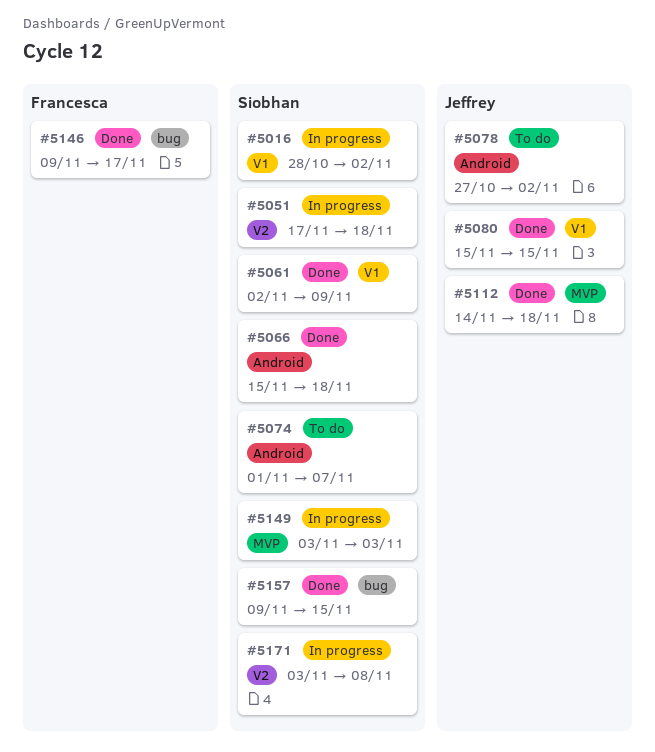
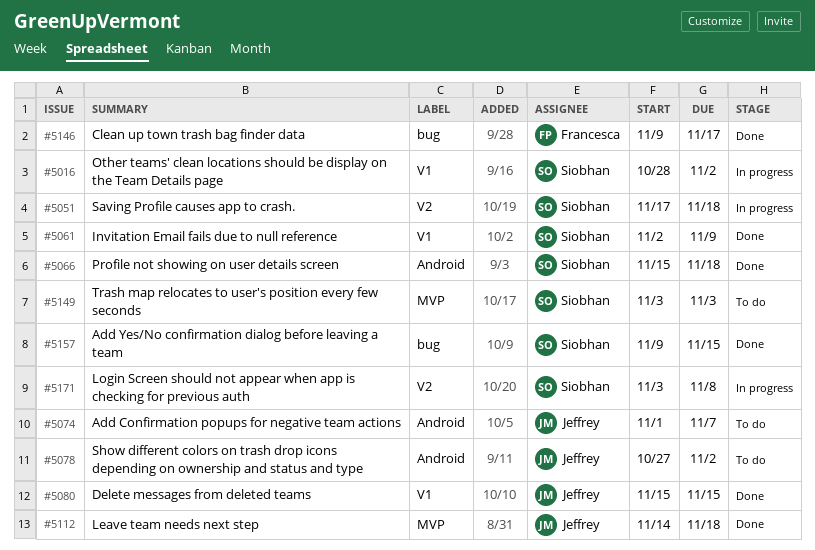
#5074, owner: Siobhan -> Jeffrey
#5149, status: In progress -> To do

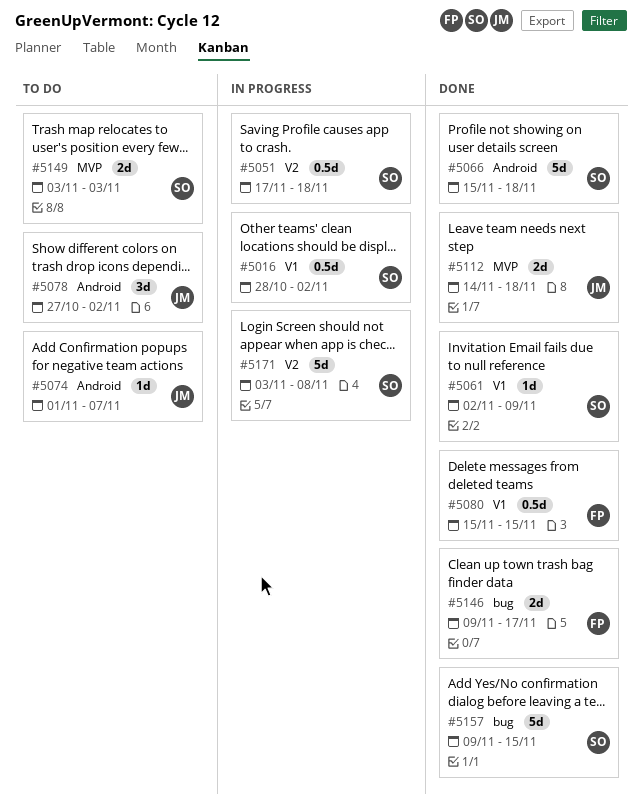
#5080, owner: Jeffrey -> Francesca

